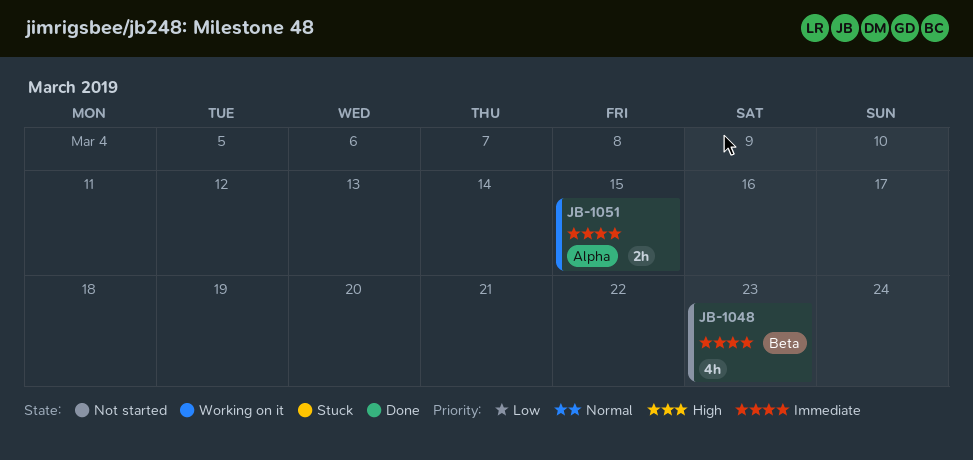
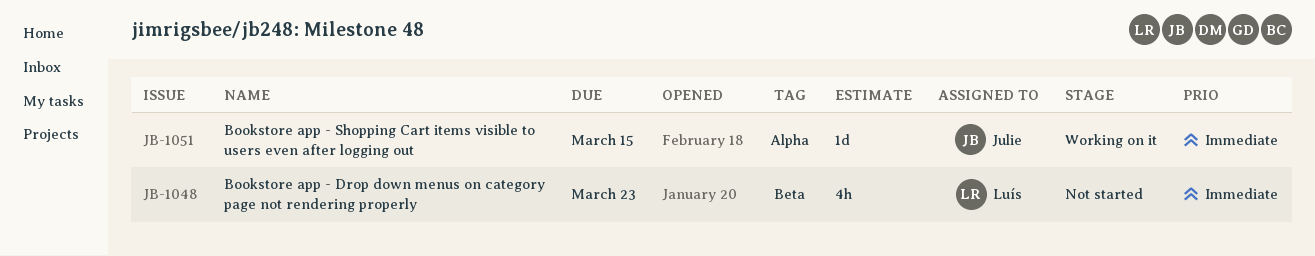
JB-1051, estimate: 2h -> 1d

